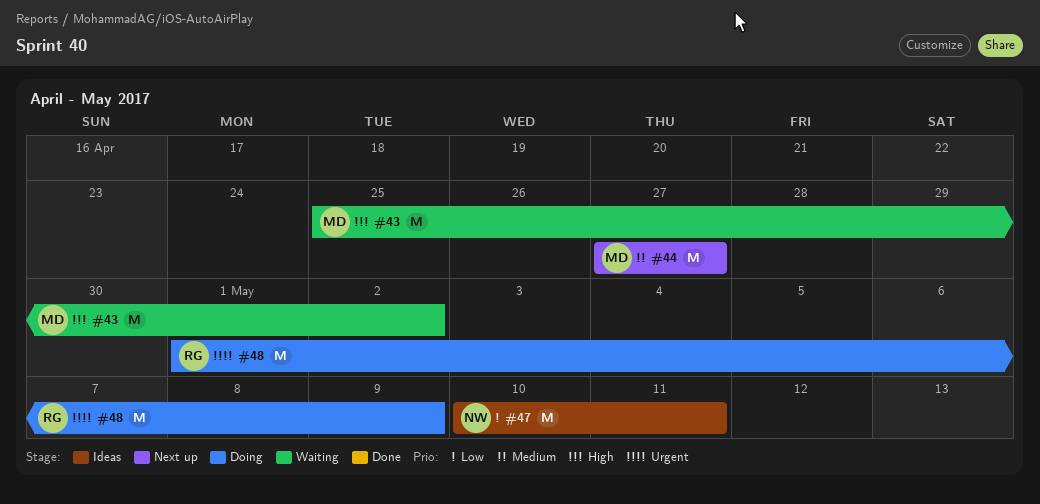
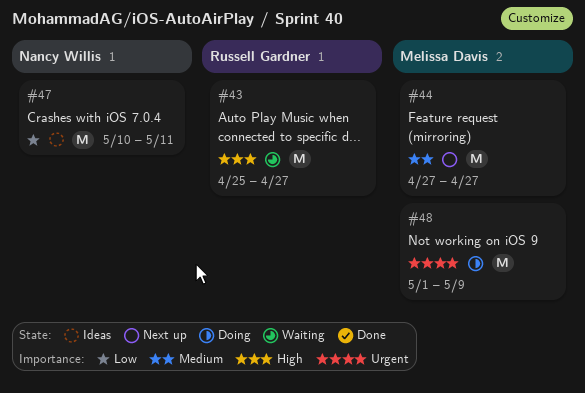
#43, owner: Melissa Davis -> Russell Gardner
#43, due: May 2 -> Apr 27
#48, owner: Russell Gardner -> Melissa Davis

